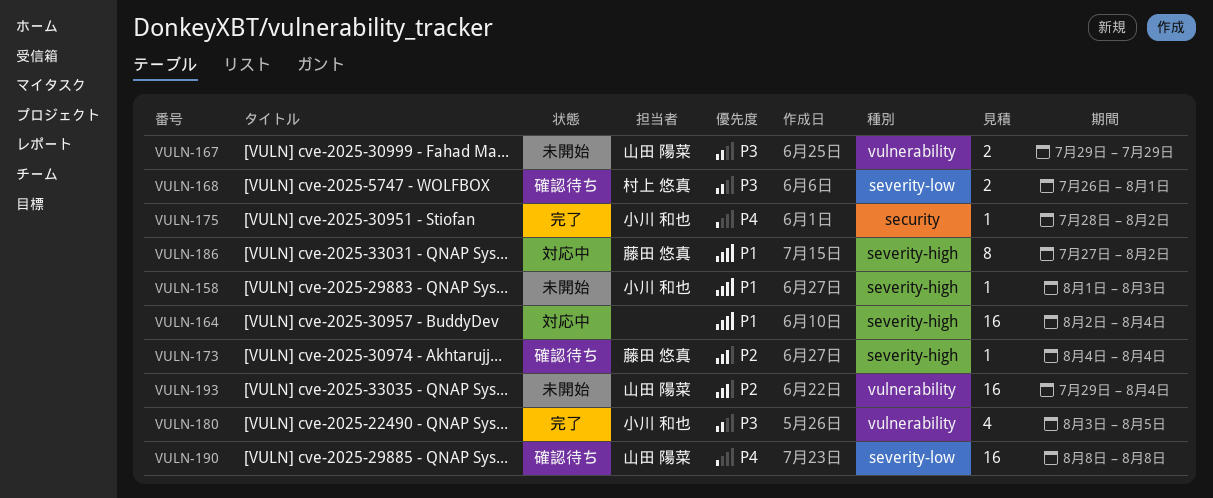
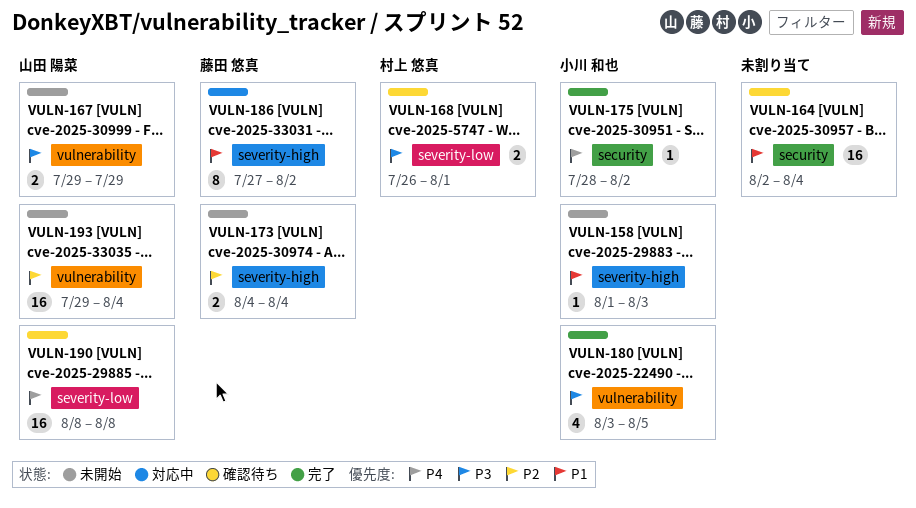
VULN-164, status: 対応中 -> 確認待ち
VULN-164, label: severity-high -> security
VULN-173, status: 確認待ち -> 未開始
VULN-173, estimate: 1 -> 2

